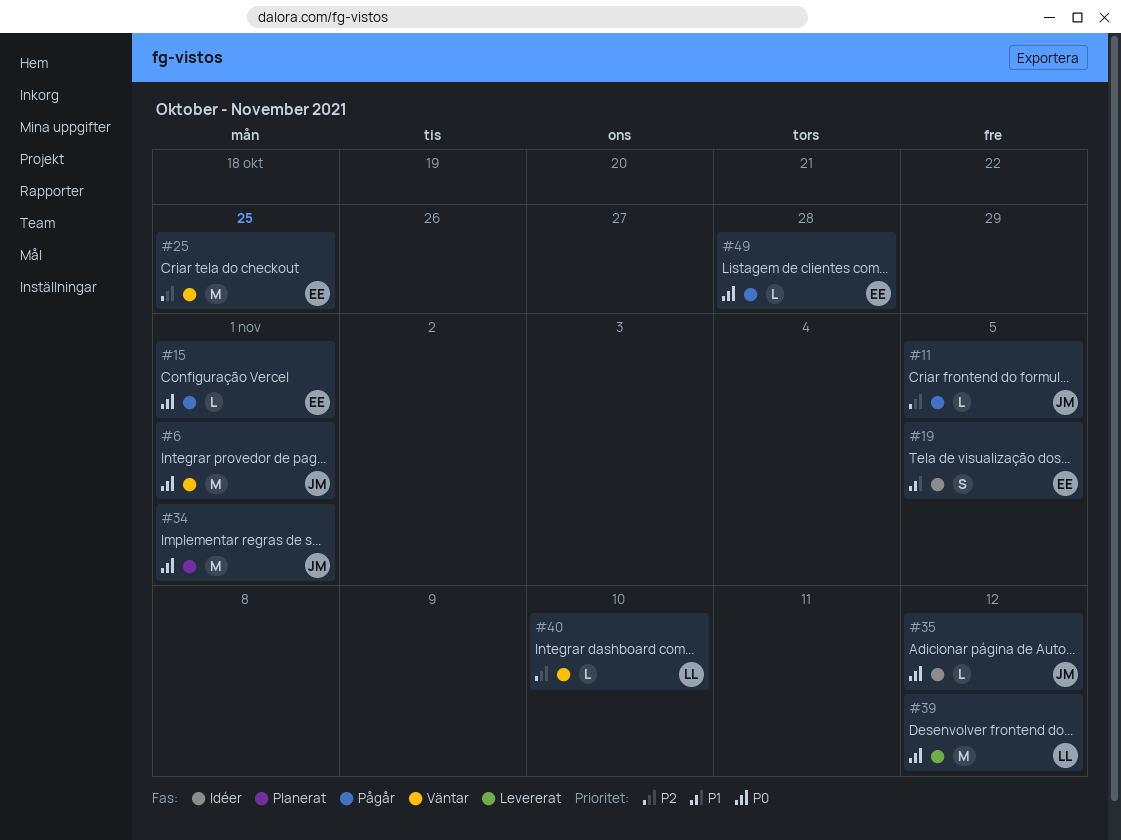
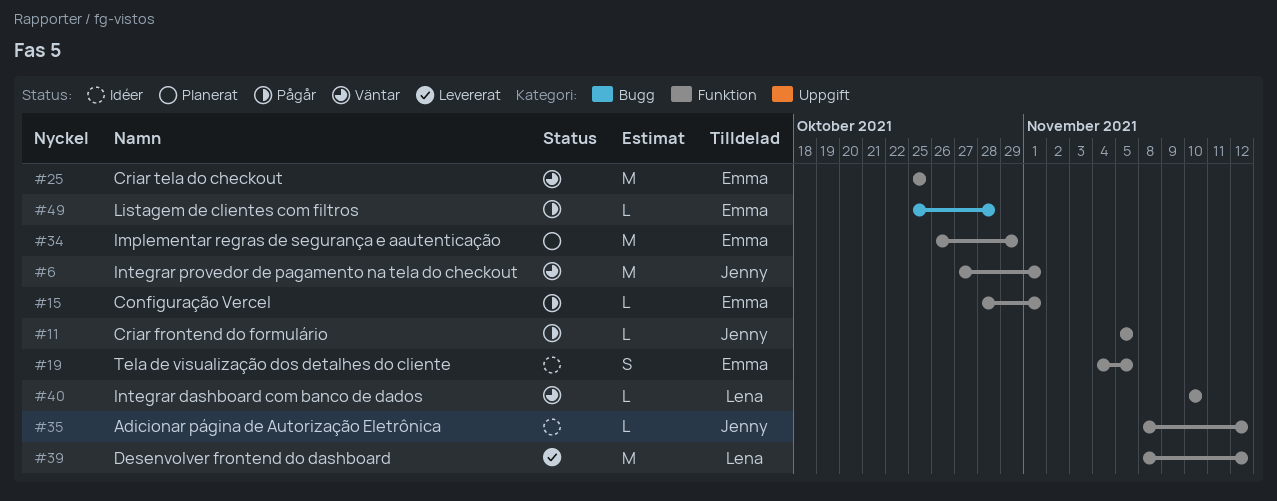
#34, owner: Jenny -> Emma
#34, due: Nov 1 -> Oct 29

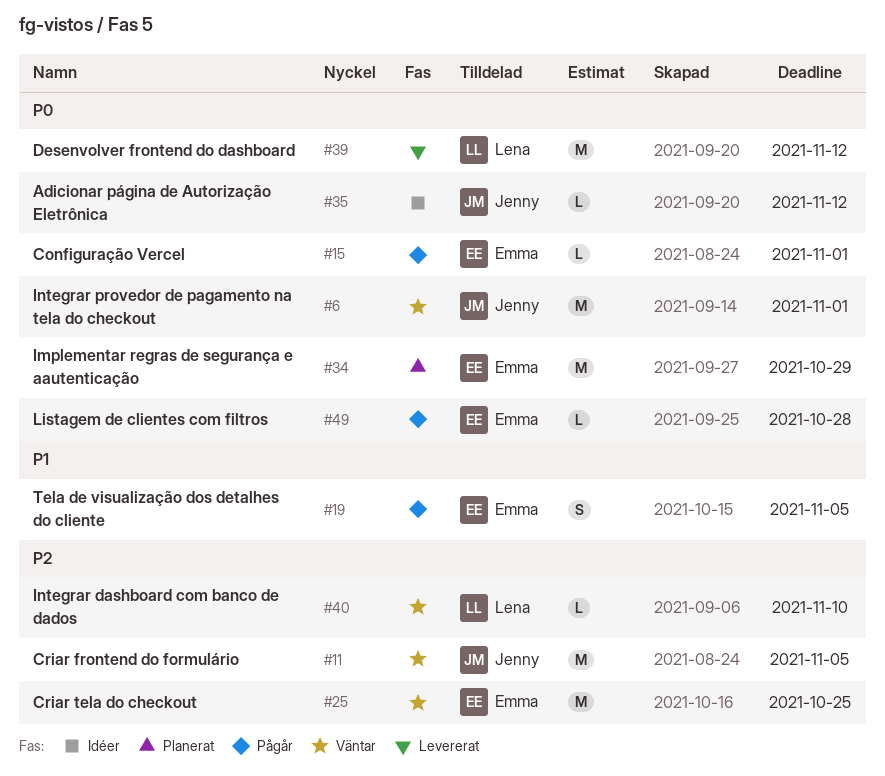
#11, status: Pågår -> Väntar
#11, estimate: L -> M
#19, status: Idéer -> Pågår

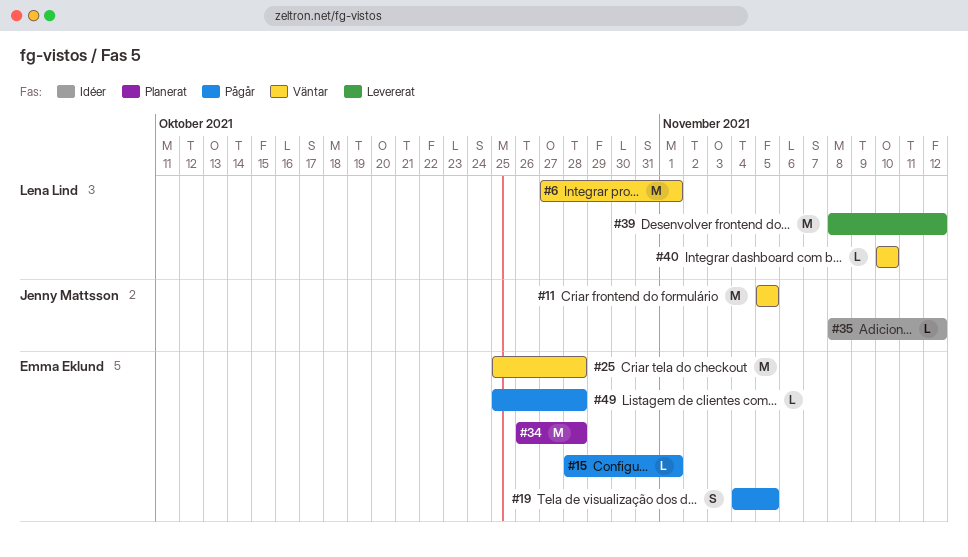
#6, owner: Jenny Mattsson -> Lena Lind
#25, due: Oct 25 -> Oct 28
#34, due: Oct 29 -> Oct 28

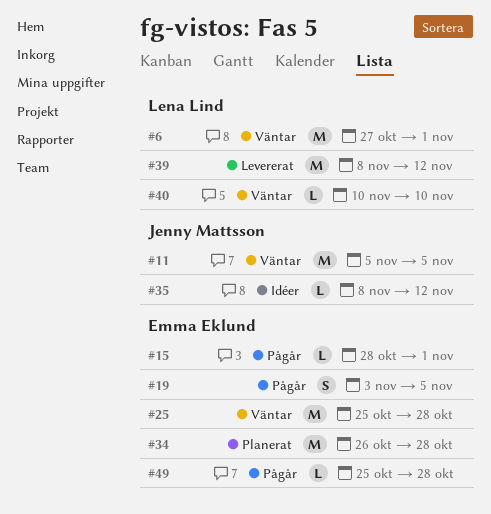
#19, start: Nov 4 -> Nov 3

